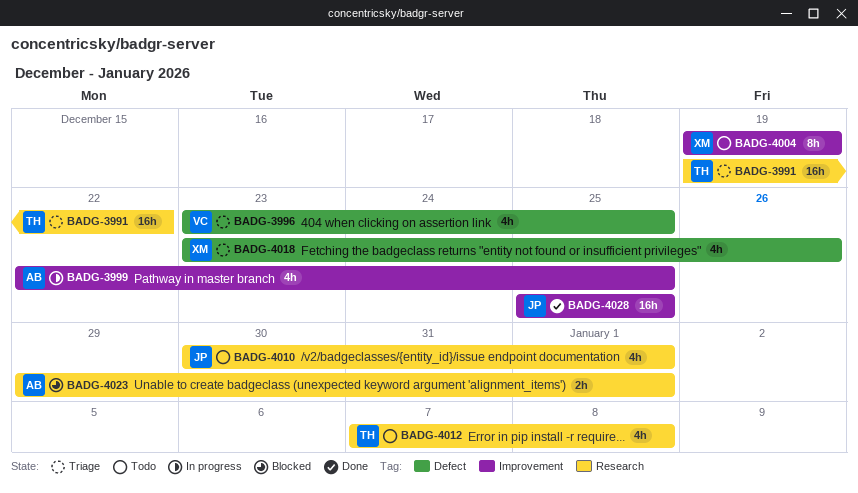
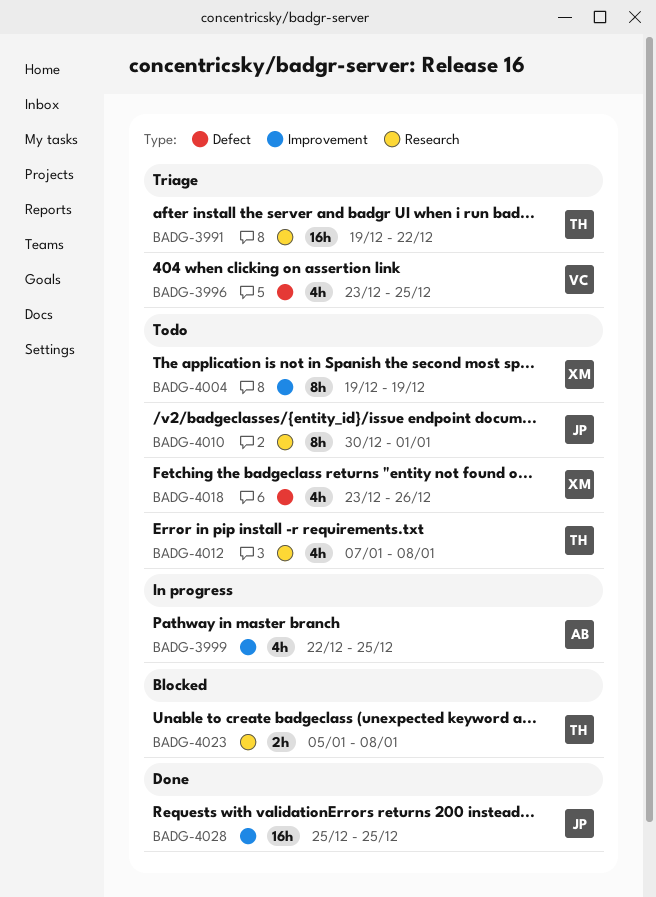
BADG-4010, estimate: 4h -> 8h
BADG-4018, status: Triage -> Todo
BADG-4023, owner: AB -> TH
BADG-4023, start: Dec 29 -> Jan 5
BADG-4023, due: Jan 1 -> Jan 8

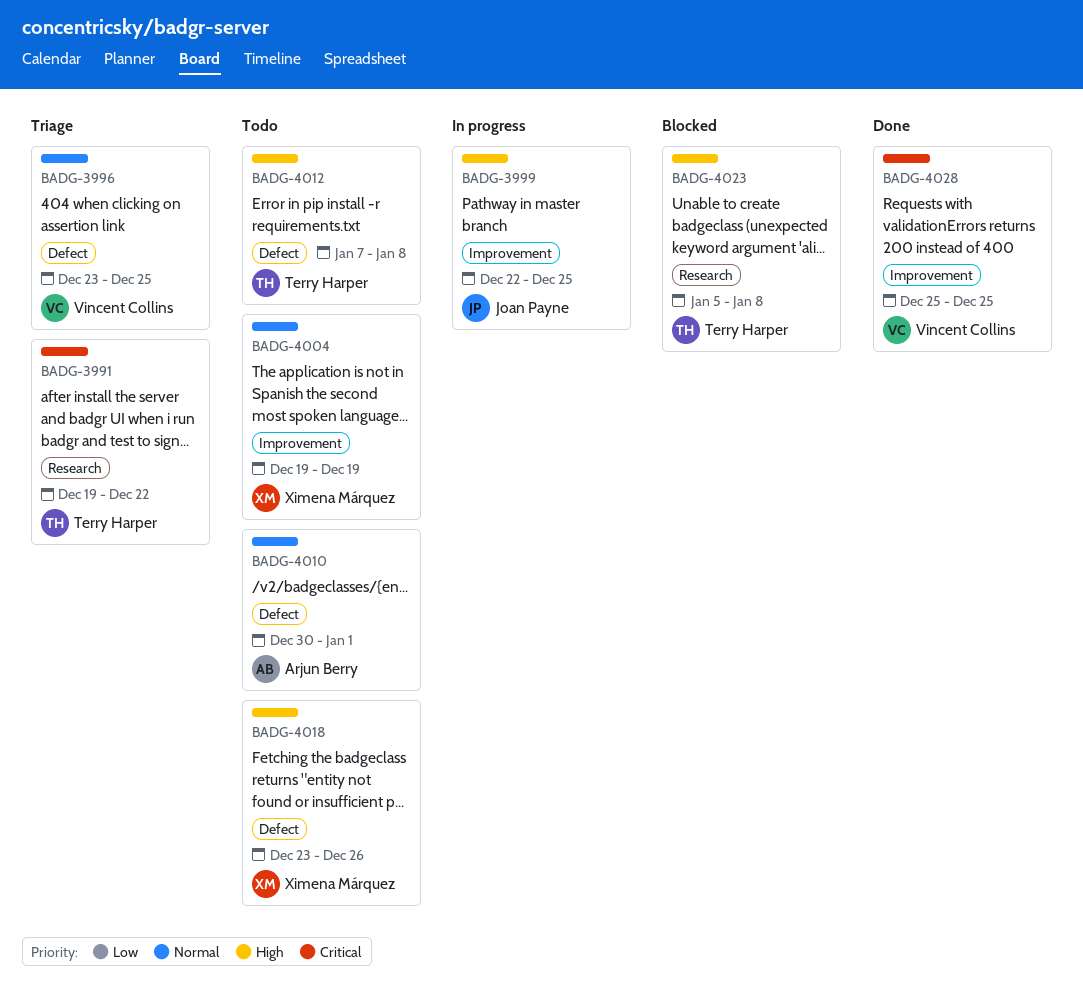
BADG-3999, owner: Arjun Berry -> Joan Payne
BADG-4010, owner: Joan Payne -> Arjun Berry
BADG-4010, label: Research -> Defect
BADG-4012, label: Research -> Defect
BADG-4028, owner: Joan Payne -> Vincent Collins

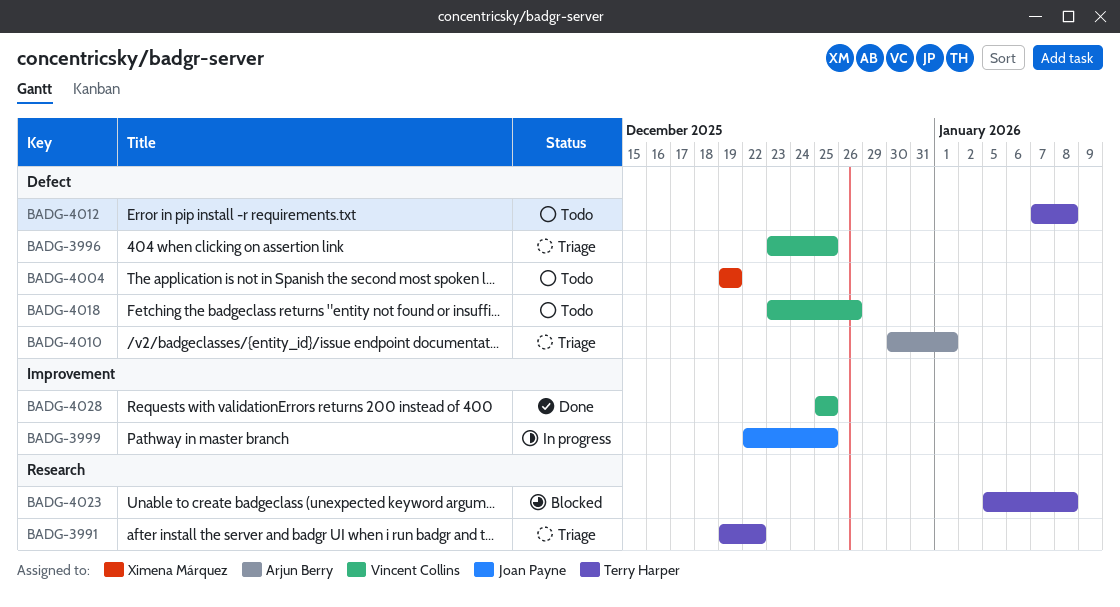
BADG-4004, label: Improvement -> Defect
BADG-4010, status: Todo -> Triage
BADG-4018, owner: Ximena Márquez -> Vincent Collins

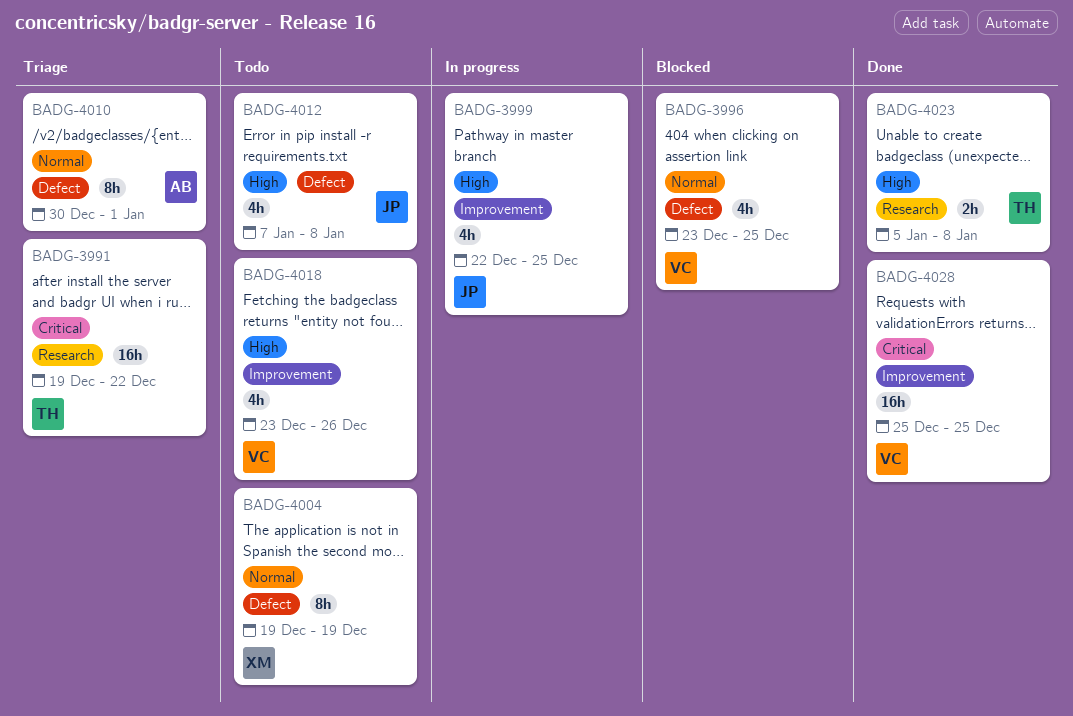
BADG-3996, status: Triage -> Blocked
BADG-4012, owner: Terry Harper -> Joan Payne
BADG-4018, label: Defect -> Improvement
BADG-4023, status: Blocked -> Done

